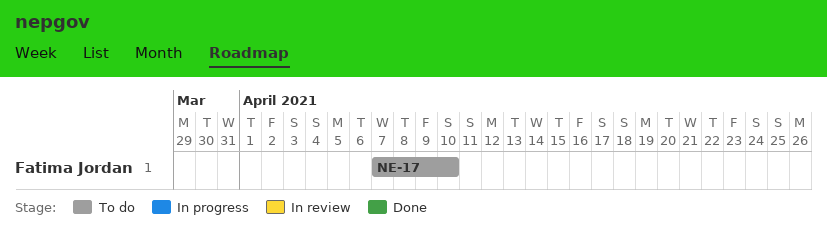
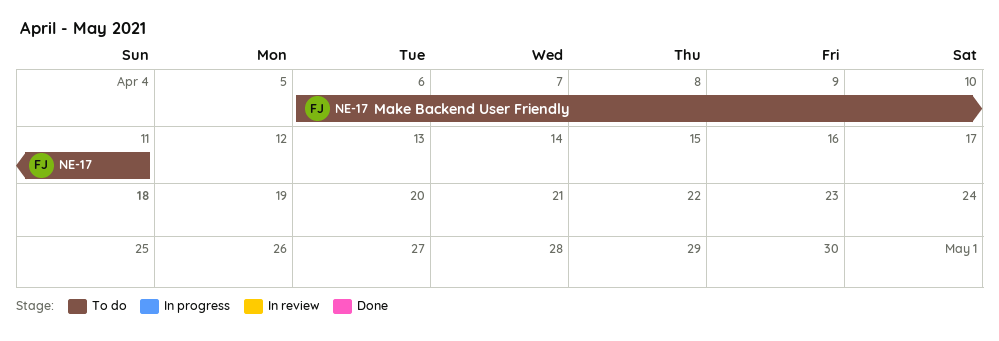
NE-17, start: Apr 7 -> Apr 6
NE-17, due: Apr 10 -> Apr 11

